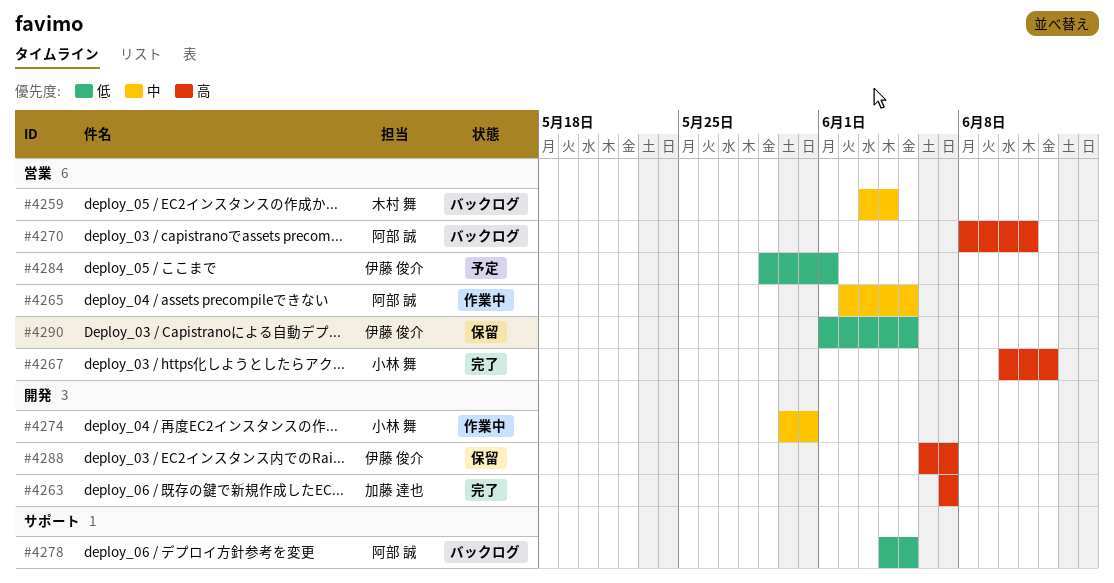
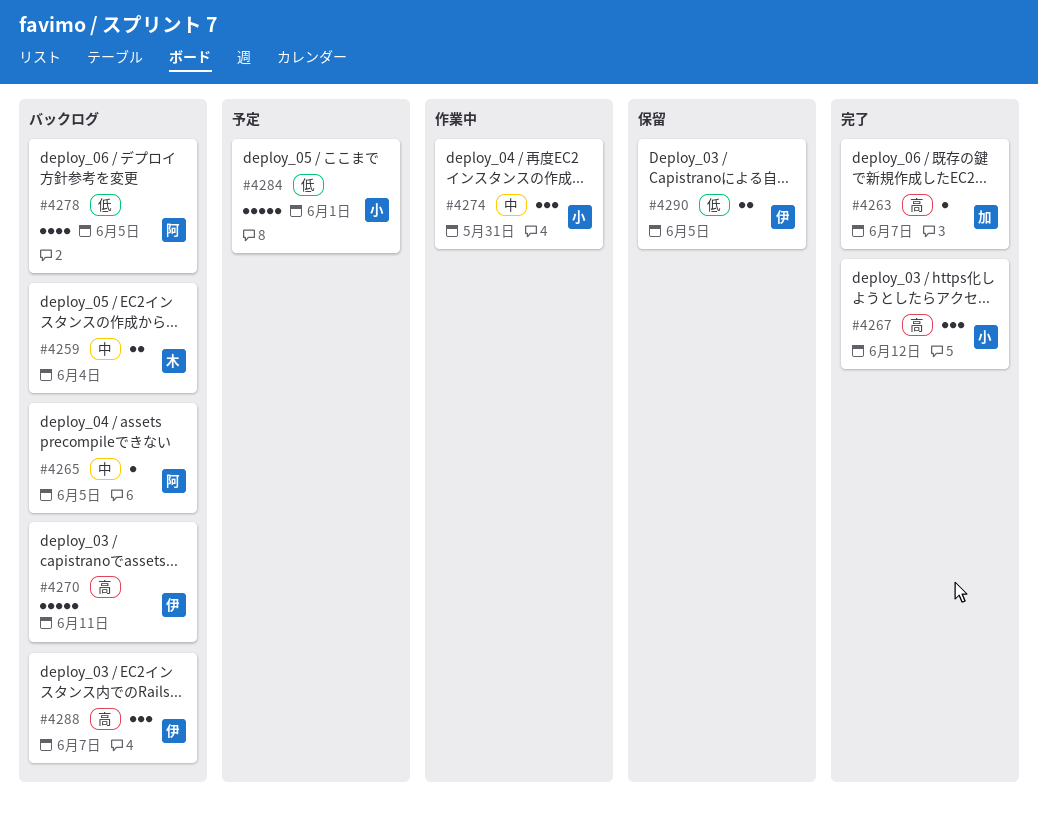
#4265, status: 作業中 -> バックログ
#4270, owner: 阿部 誠 -> 伊藤 俊介
#4284, owner: 伊藤 俊介 -> 小林 舞
#4288, status: 保留 -> バックログ

